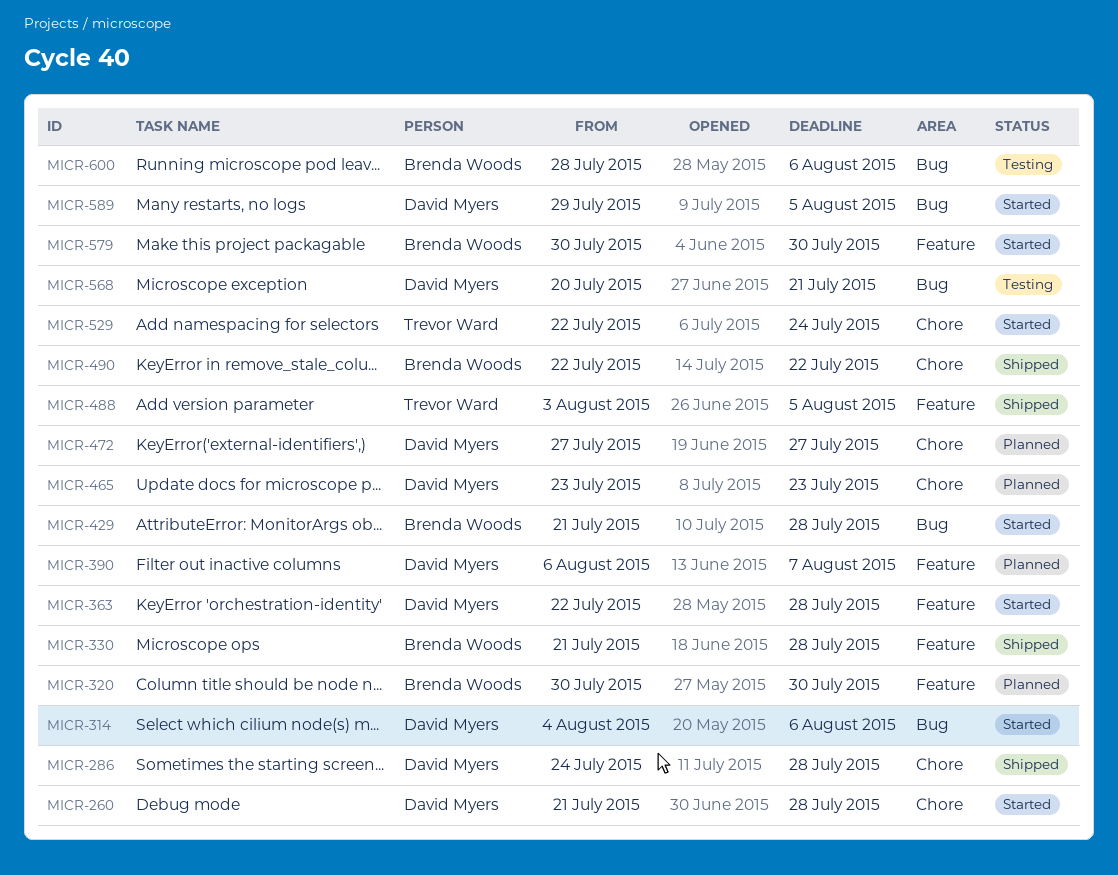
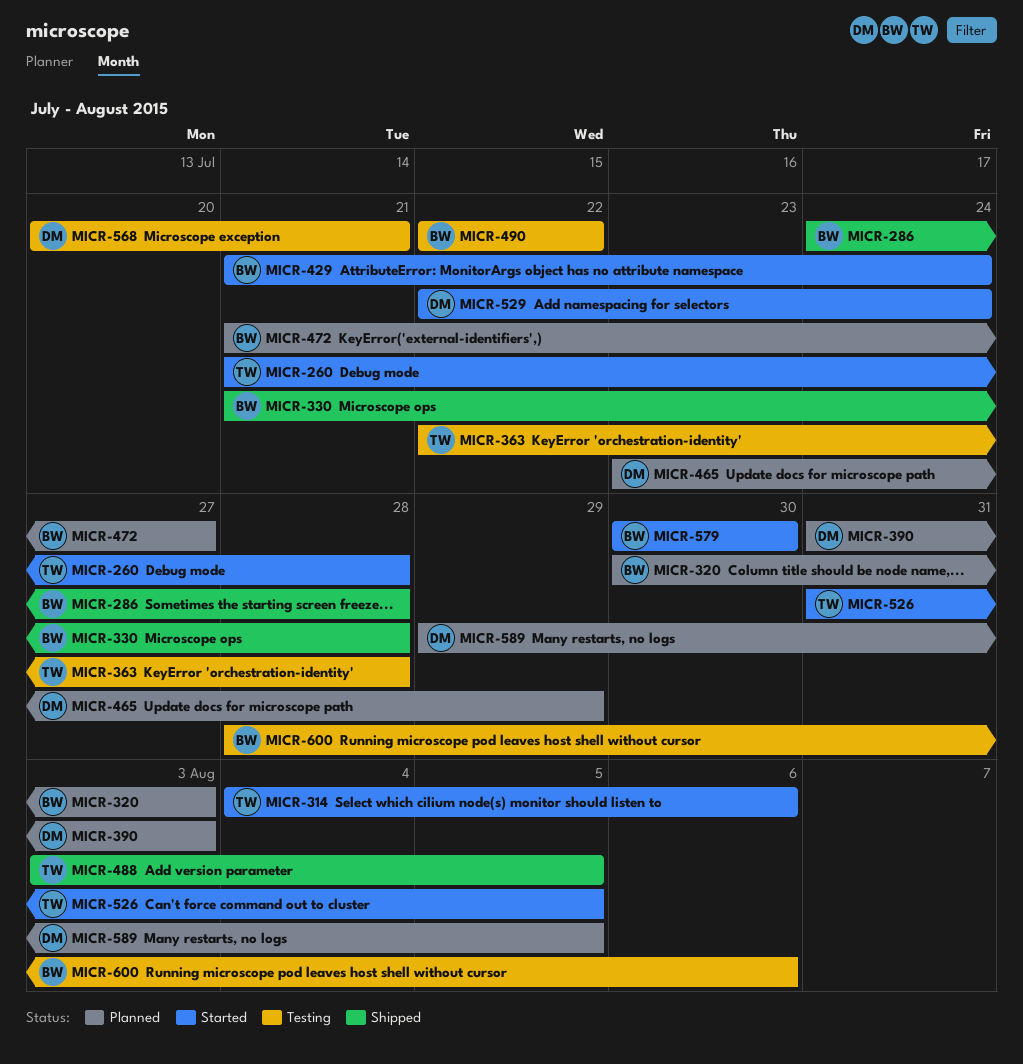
MICR-260, owner: David Myers -> Trevor Ward
MICR-286, owner: David Myers -> Brenda Woods
MICR-314, owner: David Myers -> Trevor Ward
MICR-320, due: Jul 30 -> Aug 3
MICR-363, status: Started -> Testing
MICR-363, owner: David Myers -> Trevor Ward
MICR-390, start: Aug 6 -> Jul 31
MICR-390, due: Aug 7 -> Aug 3
MICR-429, due: Jul 28 -> Jul 24
MICR-465, due: Jul 23 -> Jul 29
MICR-472, owner: David Myers -> Brenda Woods
MICR-472, start: Jul 27 -> Jul 21
MICR-490, status: Shipped -> Testing
MICR-526: none -> present
MICR-529, owner: Trevor Ward -> David Myers
MICR-589, status: Started -> Planned

